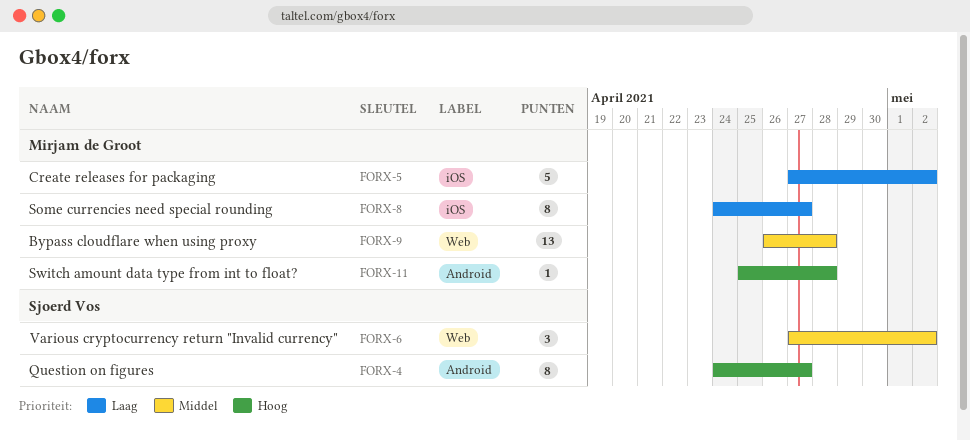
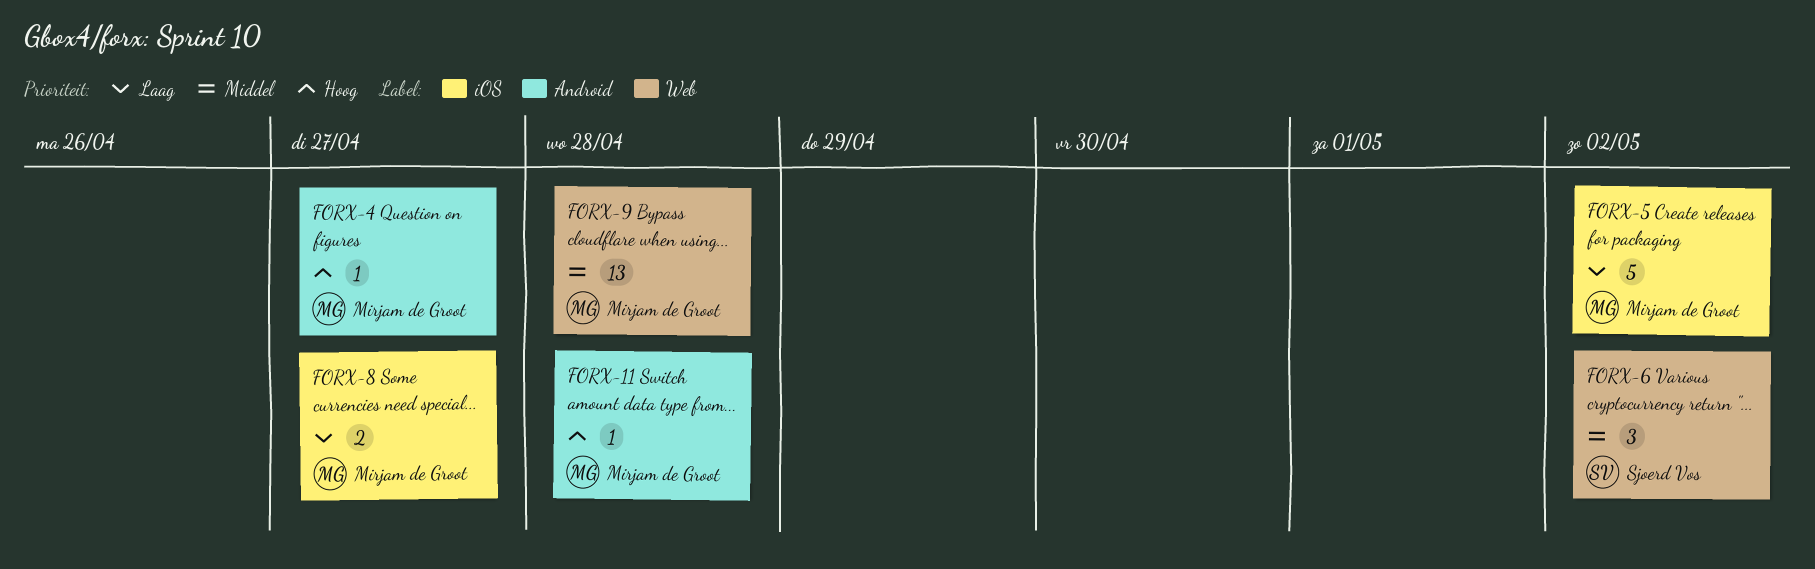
FORX-4, owner: Sjoerd Vos -> Mirjam de Groot
FORX-4, estimate: 8 -> 1
FORX-8, estimate: 8 -> 2

